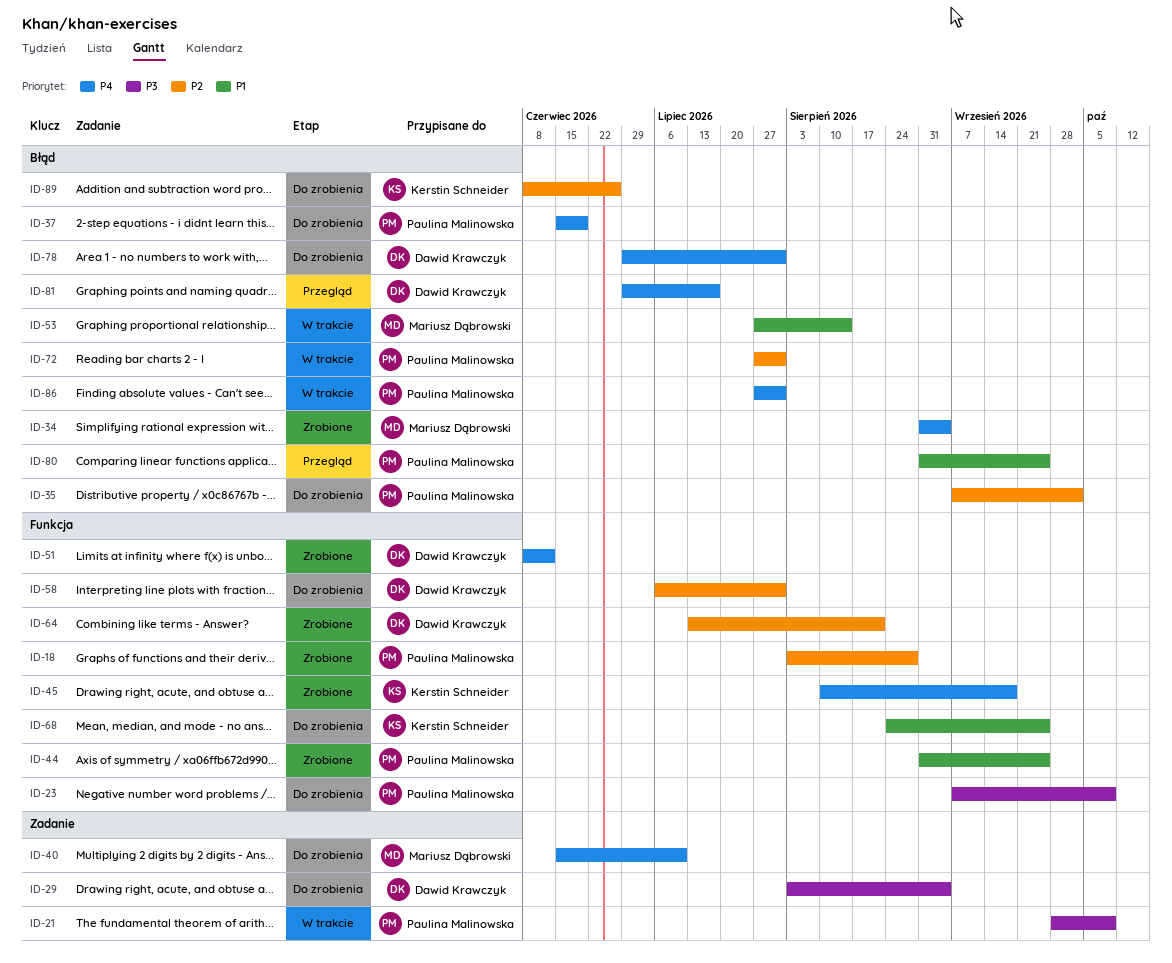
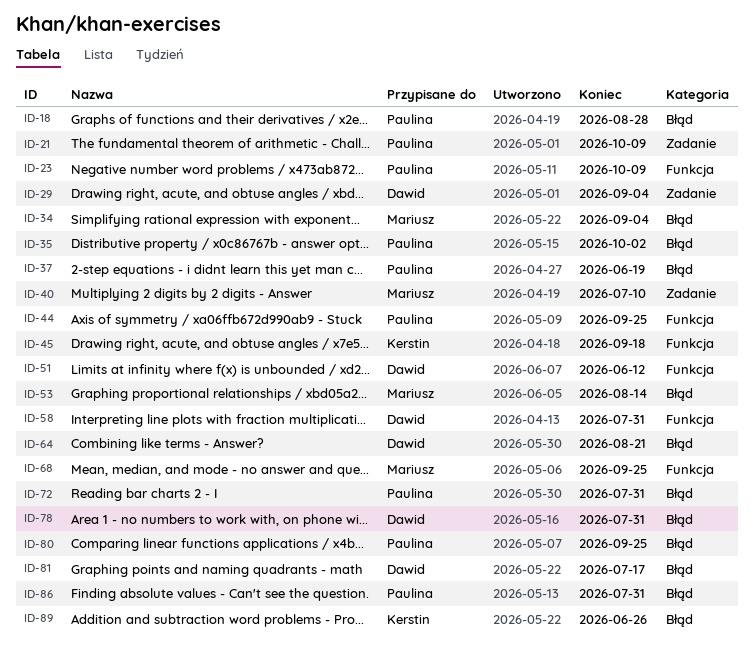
ID-18, label: Funkcja -> Błąd
ID-64, label: Funkcja -> Błąd
ID-68, owner: Kerstin Schneider -> Mariusz Dąbrowski

